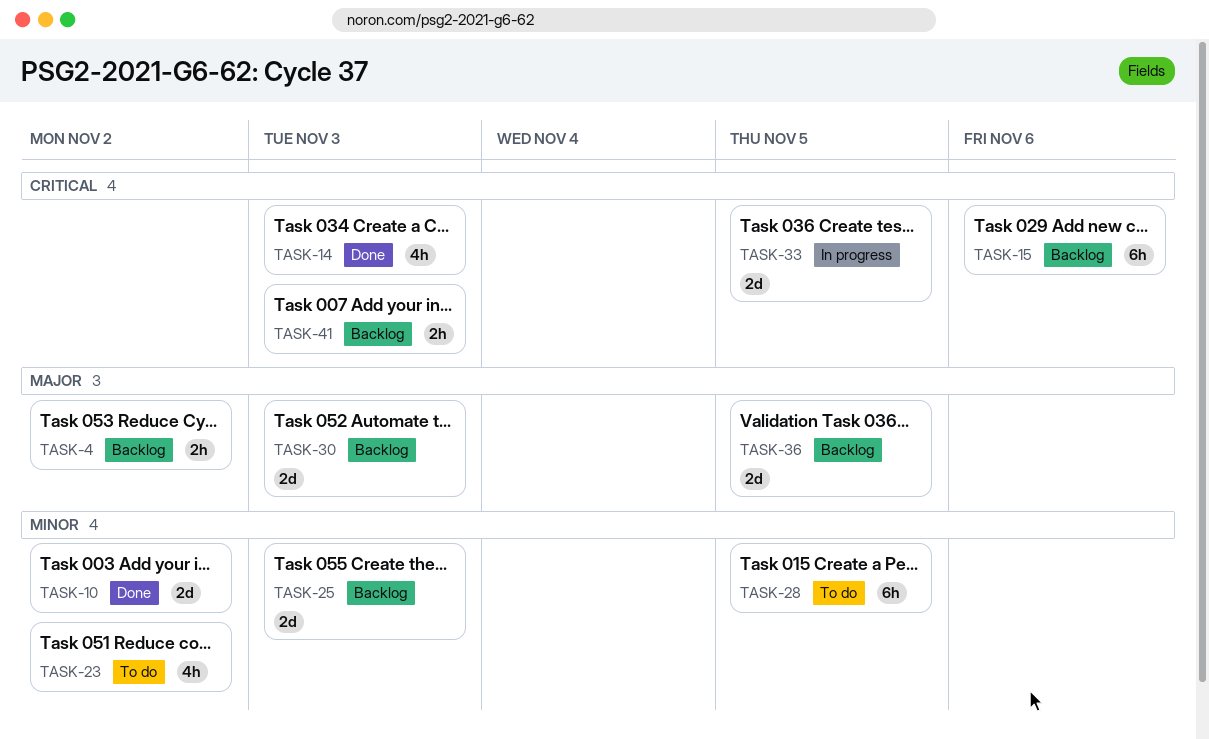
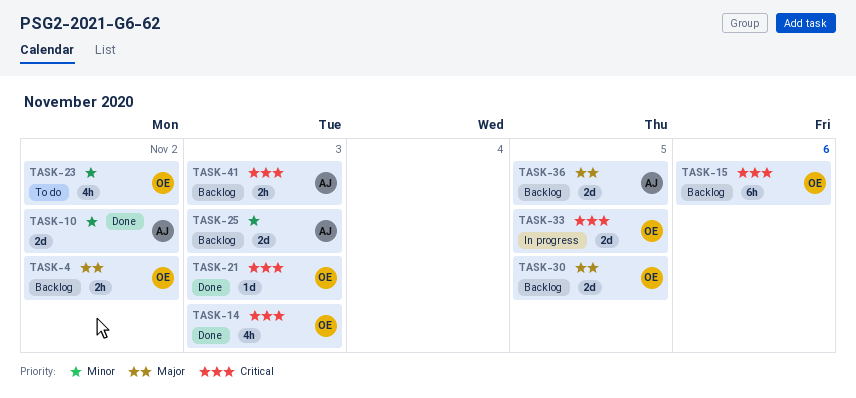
TASK-21: none -> present
TASK-28: present -> none
TASK-30, due: Nov 3 -> Nov 5

